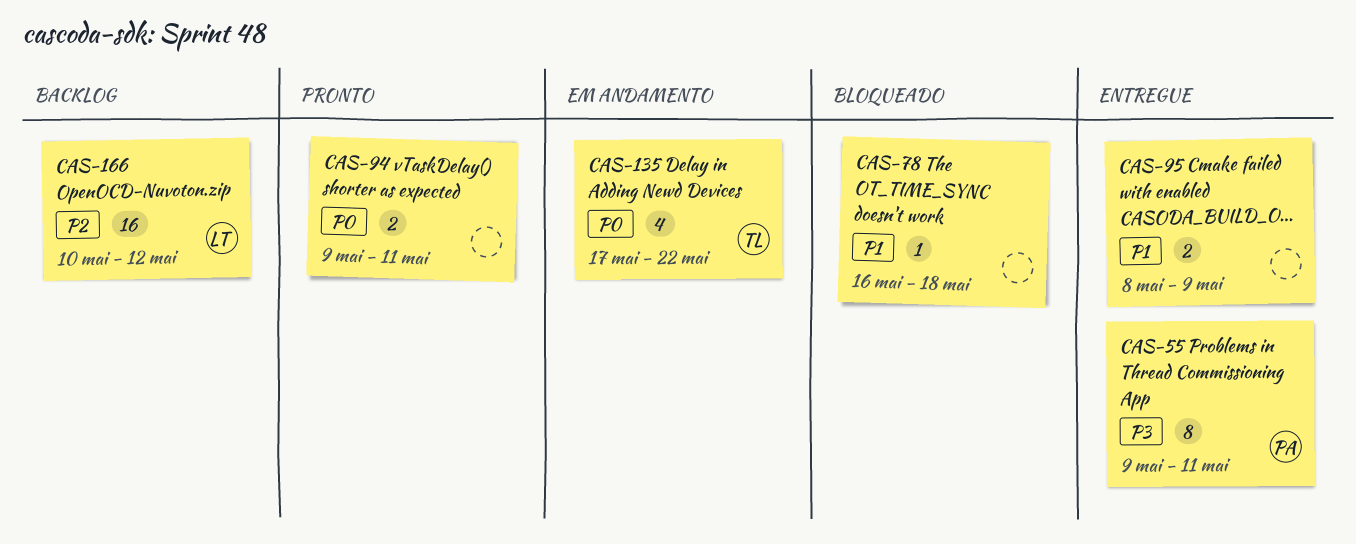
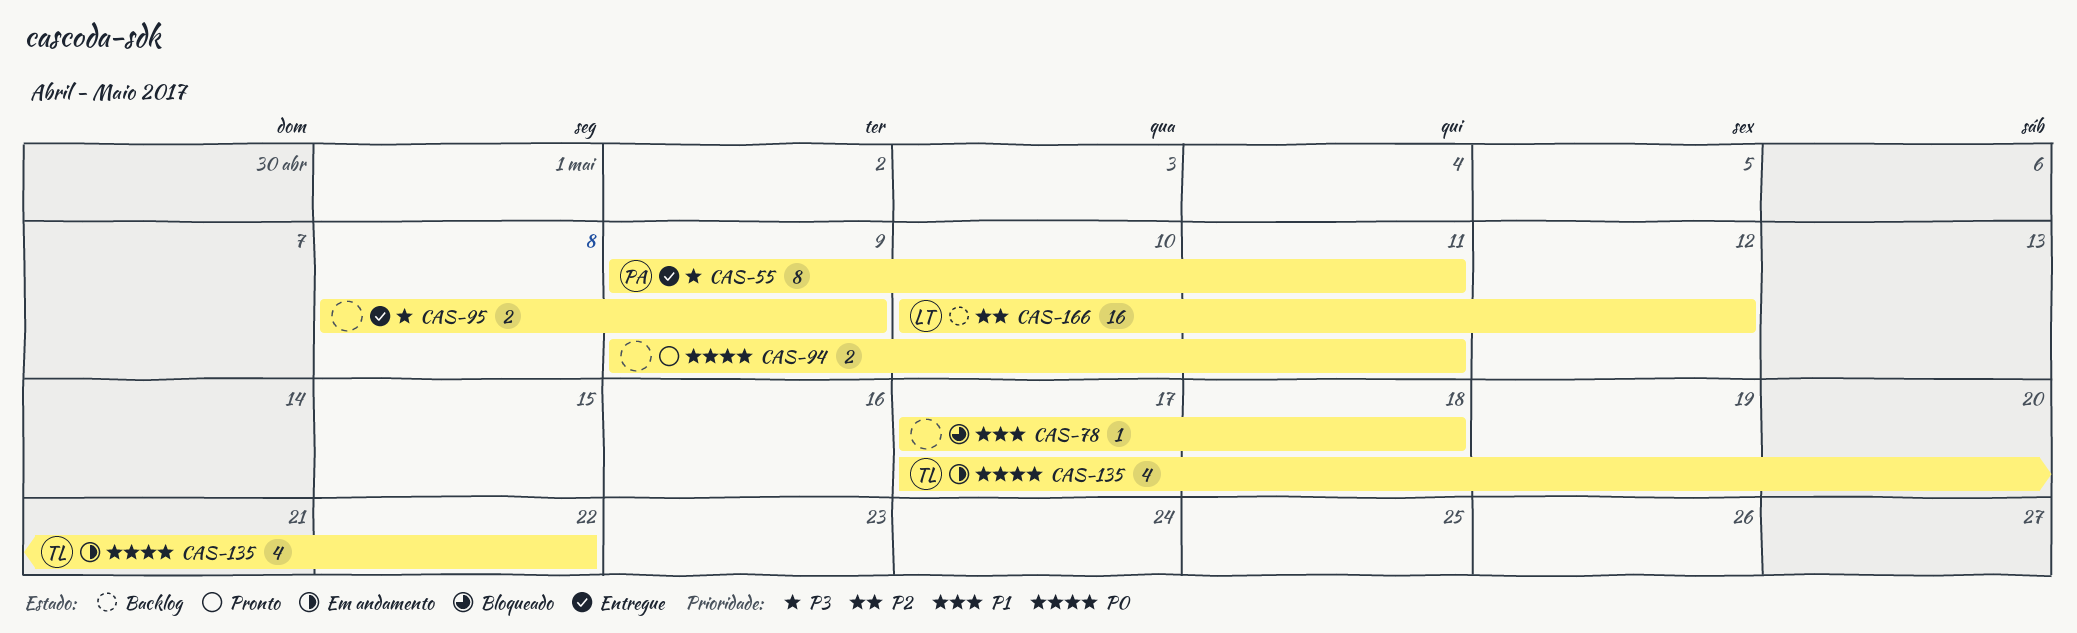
CAS-78, start: May 16 -> May 17
CAS-95, priority: P1 -> P3

